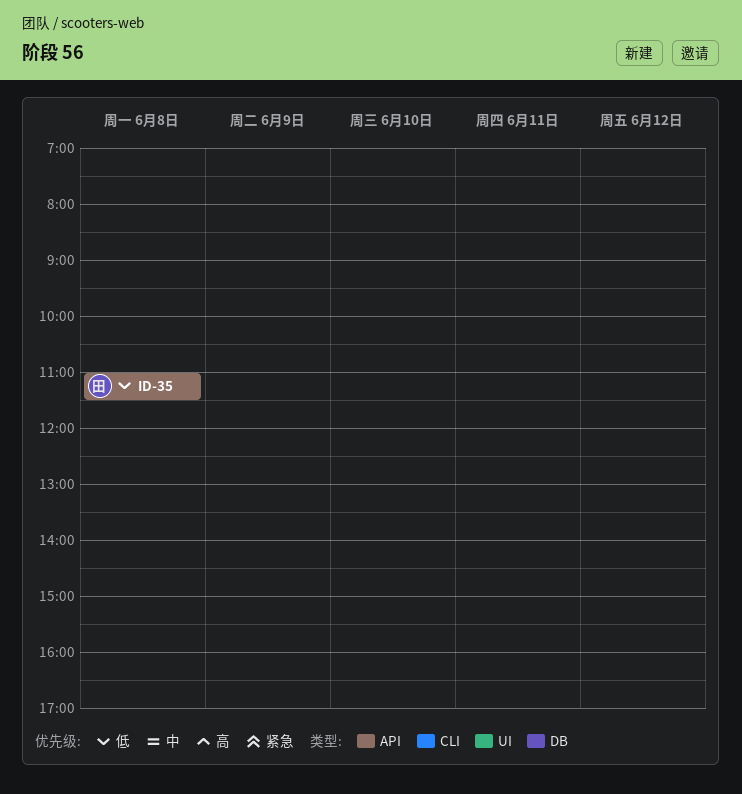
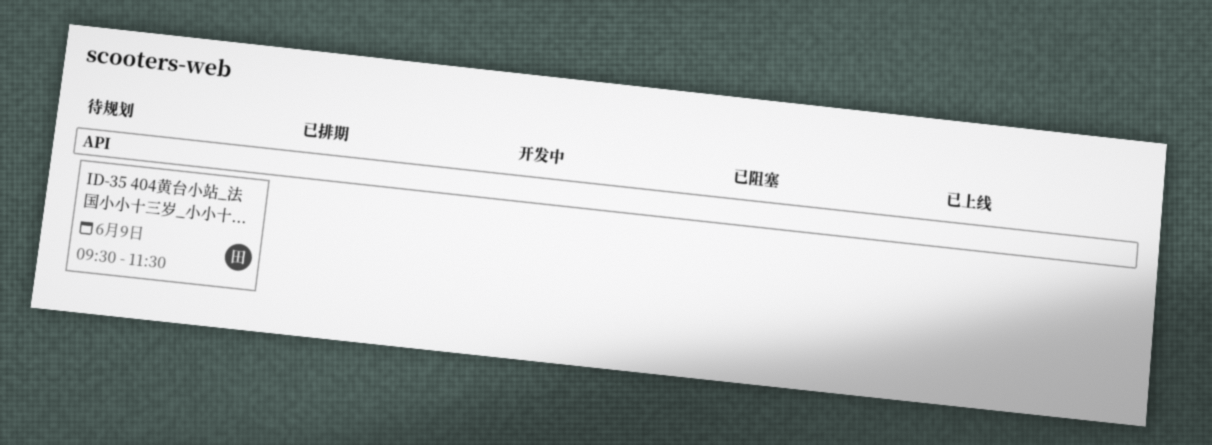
ID-35, day: Jun 8 -> Jun 9
ID-35, begins: 11:00 -> 09:30

